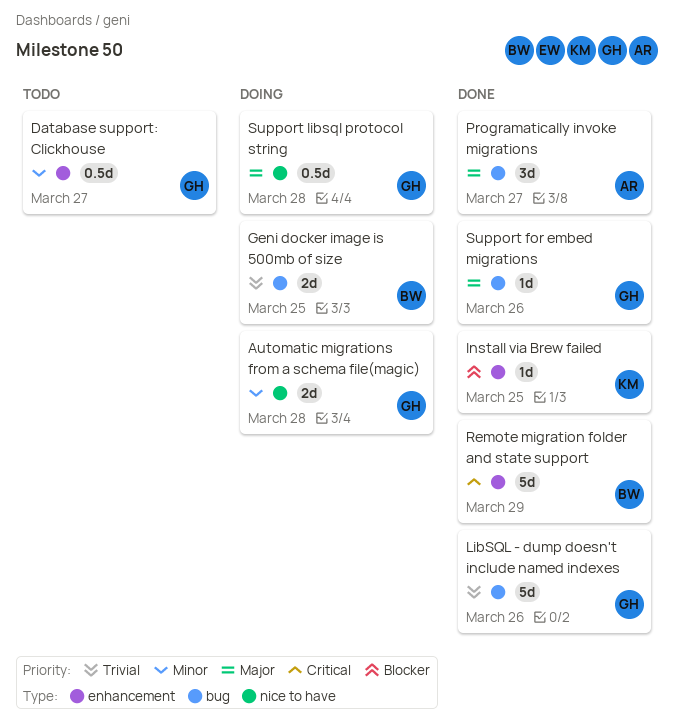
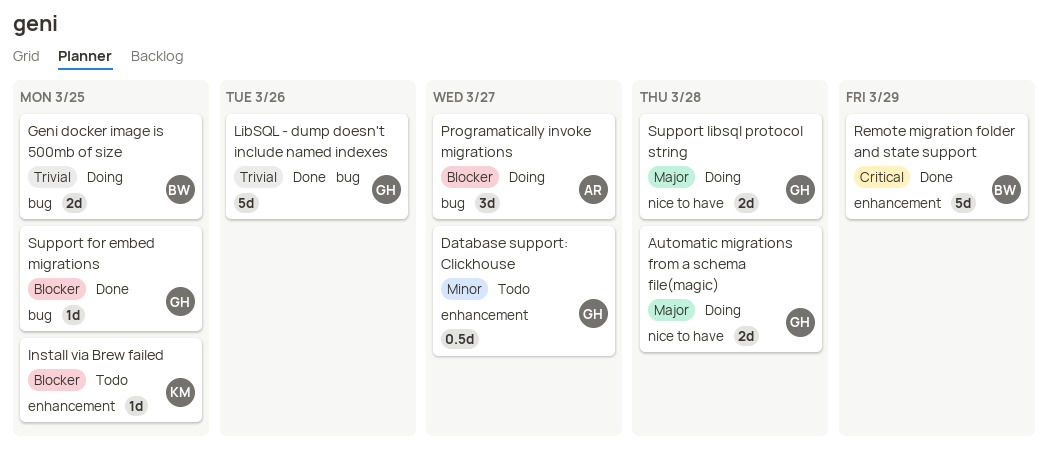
Automatic migrations from a schema file(magic), priority: Minor -> Major
Install via Brew failed, status: Done -> Todo
Programatically invoke migrations, status: Done -> Doing
Programatically invoke migrations, priority: Major -> Blocker
Support for embed migrations, priority: Major -> Blocker
Support for embed migrations, due: Mar 26 -> Mar 25
Support libsql protocol string, estimate: 0.5d -> 2d

